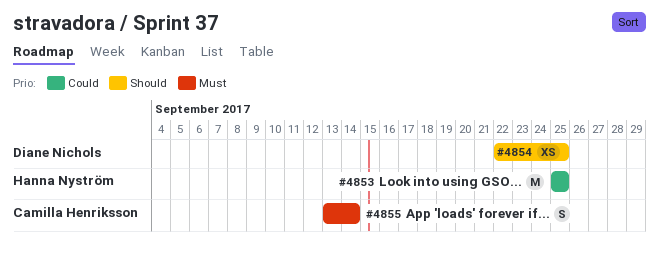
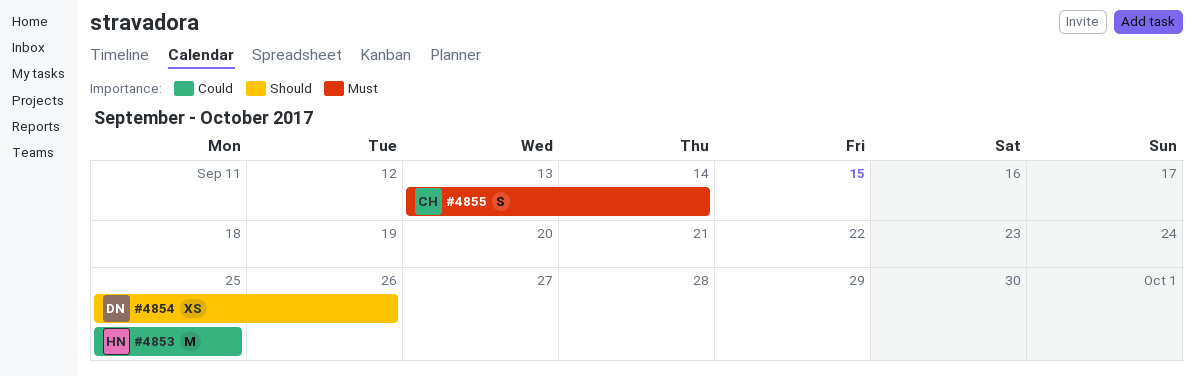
#4854, start: Sep 22 -> Sep 25
#4854, due: Sep 25 -> Sep 26

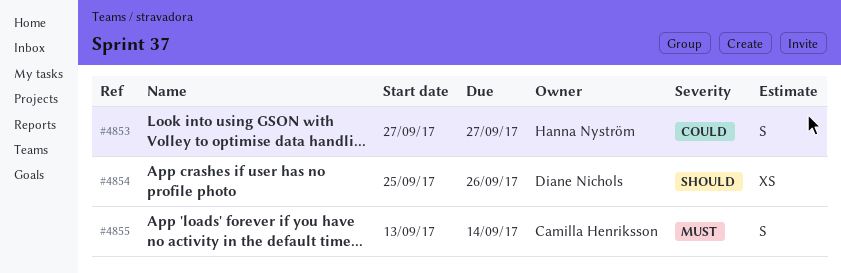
#4853, estimate: M -> S
#4853, start: Sep 25 -> Sep 27
#4853, due: Sep 25 -> Sep 27

